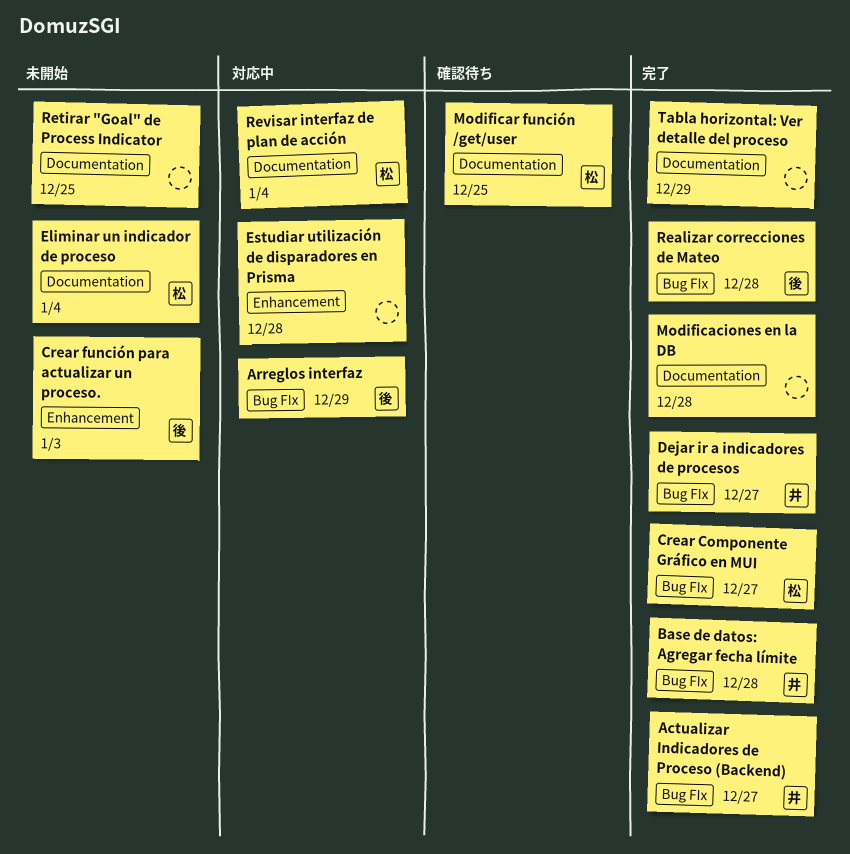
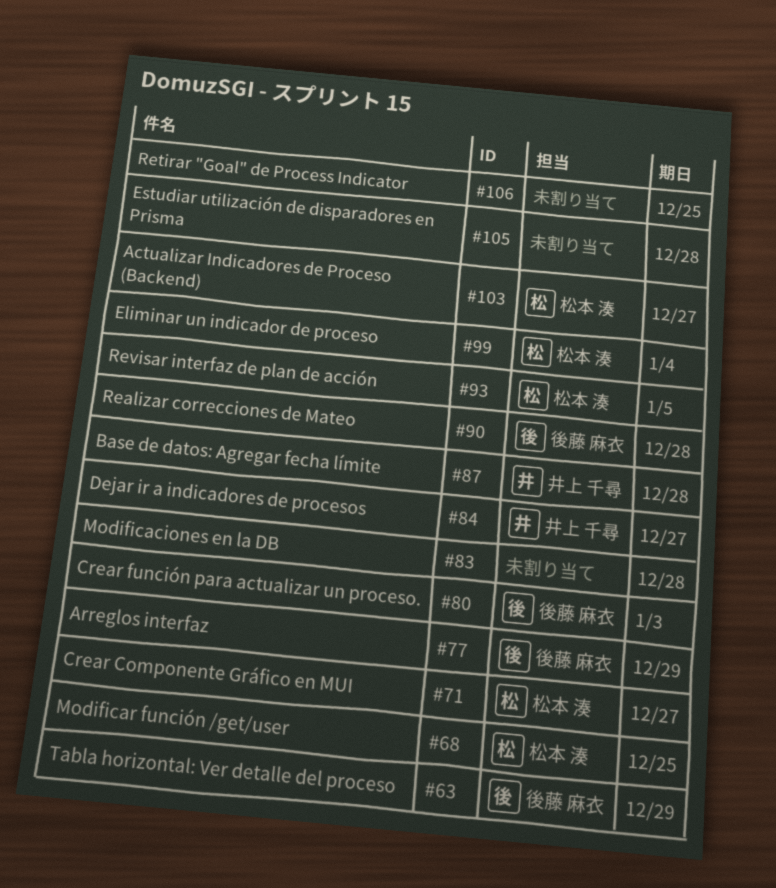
Actualizar Indicadores de Proceso (Backend), owner: 井上 千尋 -> 松本 湊
Revisar interfaz de plan de acción, due: Jan 4 -> Jan 5
Tabla horizontal: Ver detalle del proceso, owner: none -> 後藤 麻衣

